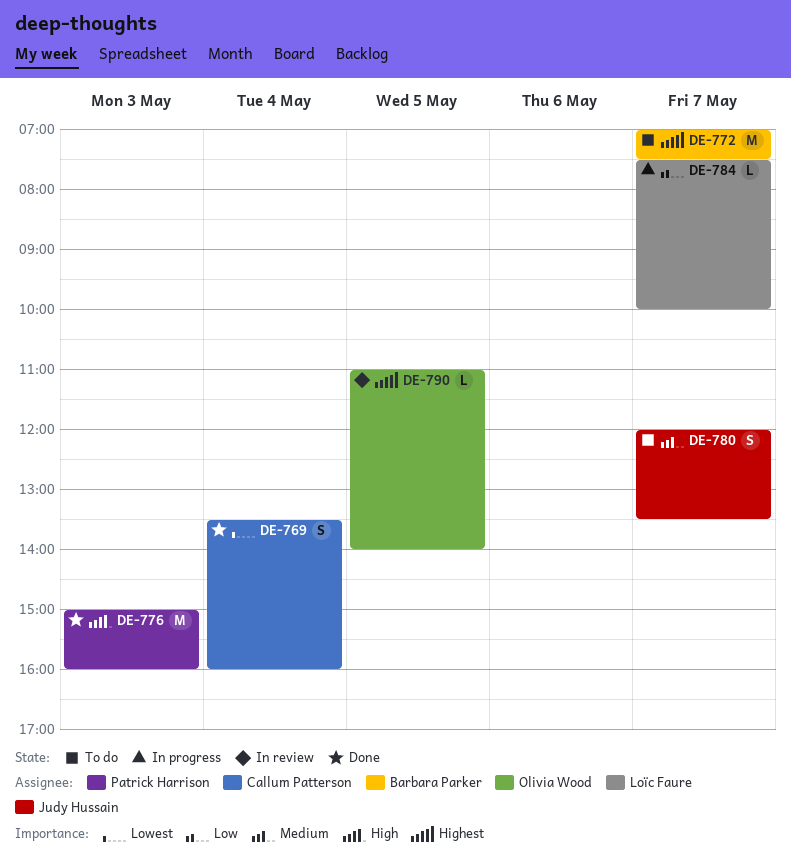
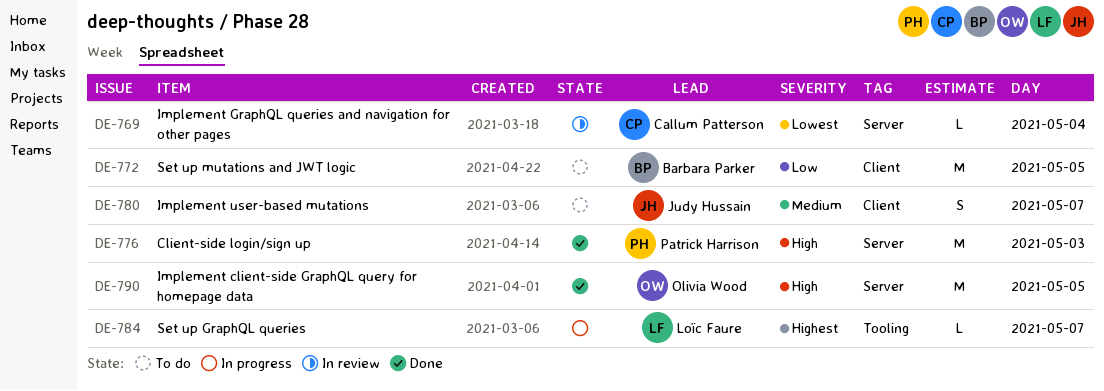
DE-769, status: Done -> In review
DE-769, estimate: S -> L
DE-772, priority: Highest -> Low
DE-772, day: May 7 -> May 5
DE-784, priority: Low -> Highest
DE-790, status: In review -> Done
DE-790, priority: Highest -> High
DE-790, estimate: L -> M

